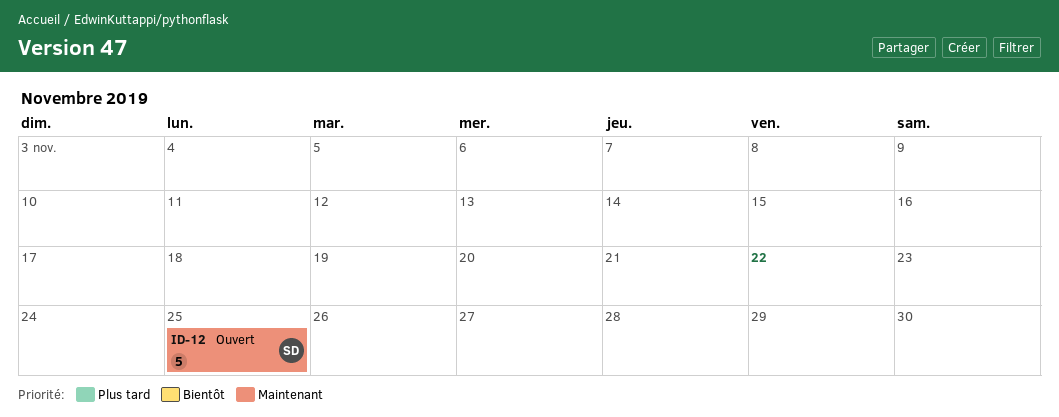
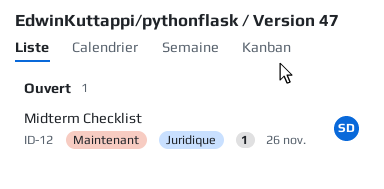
ID-12, estimate: 5 -> 1
ID-12, due: Nov 25 -> Nov 26

